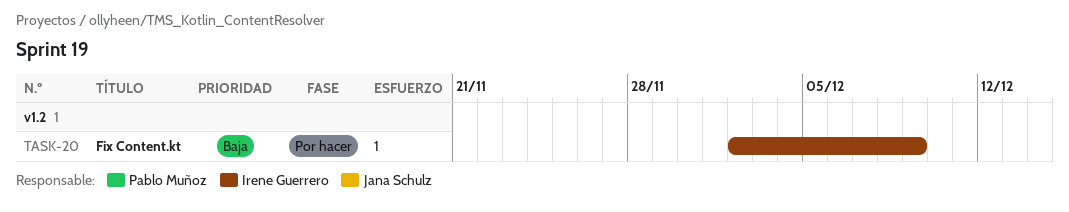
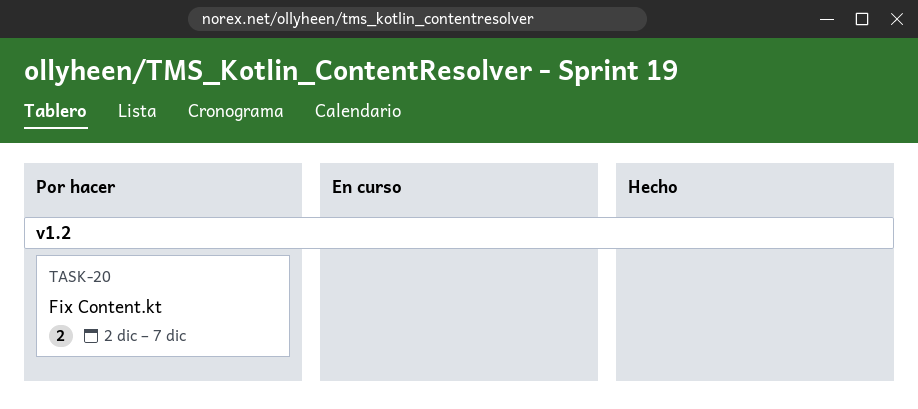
TASK-20, estimate: 1 -> 2
TASK-20, due: Dec 9 -> Dec 7

